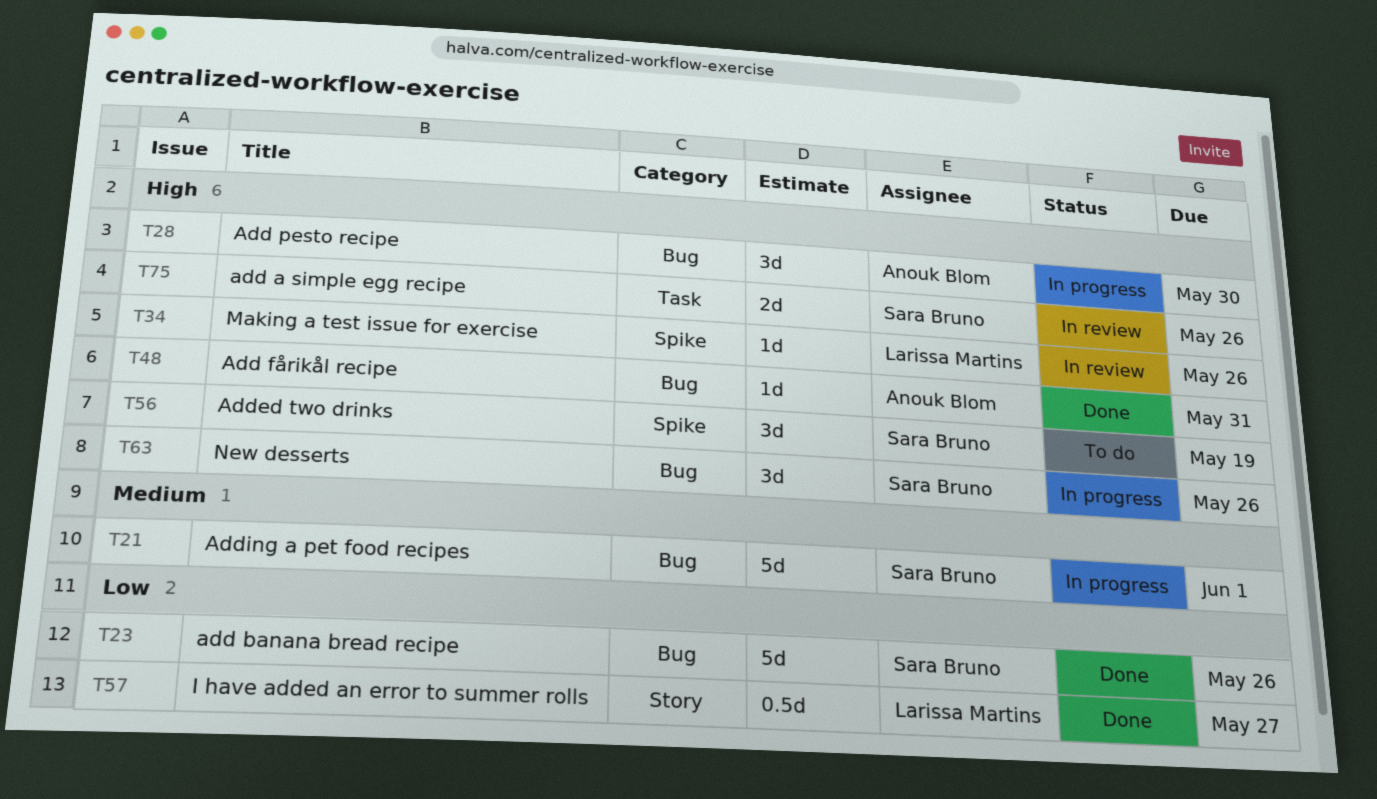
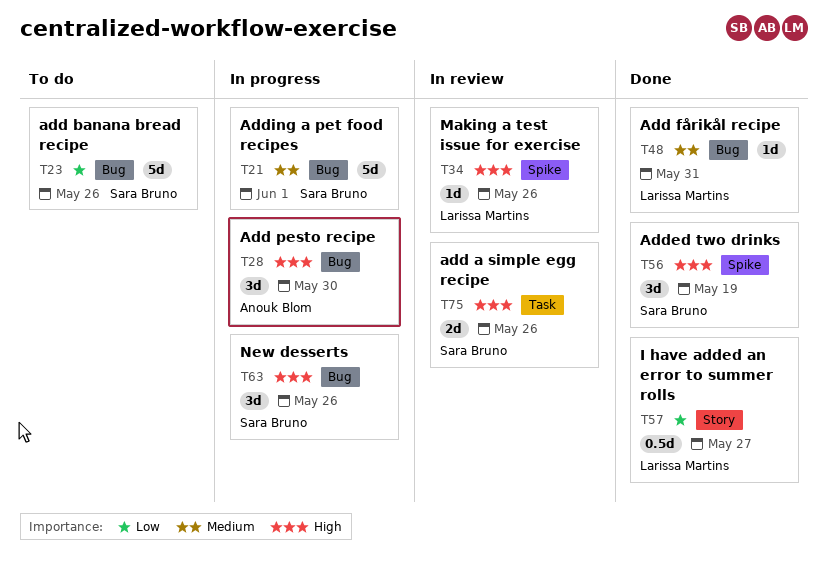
T23, status: Done -> To do
T48, owner: Anouk Blom -> Larissa Martins
T48, priority: High -> Medium
T56, status: To do -> Done

